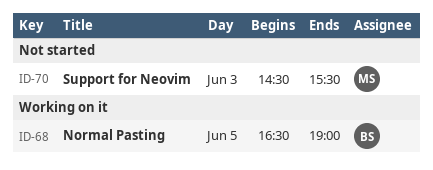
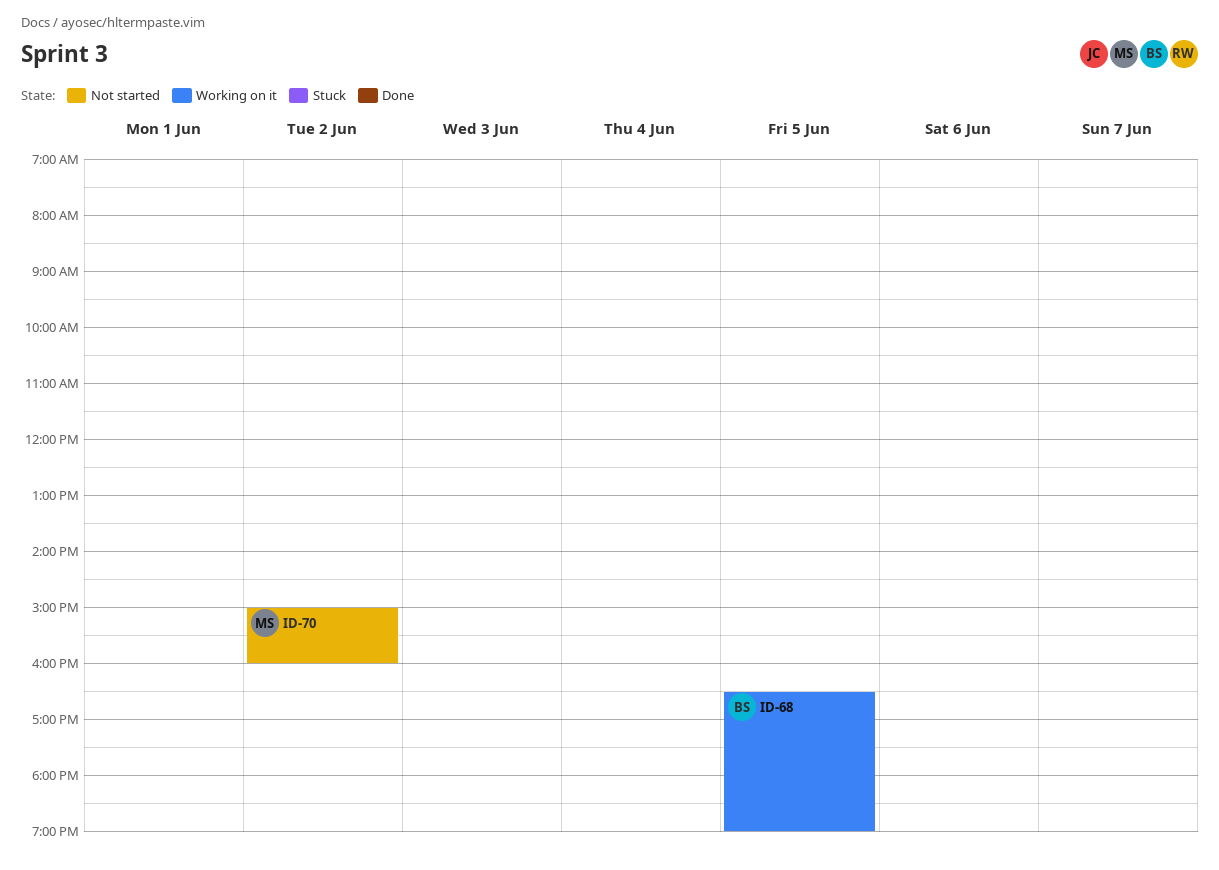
ID-70, day: Jun 3 -> Jun 2
ID-70, begins: 14:30 -> 15:00
ID-70, ends: 15:30 -> 16:00

